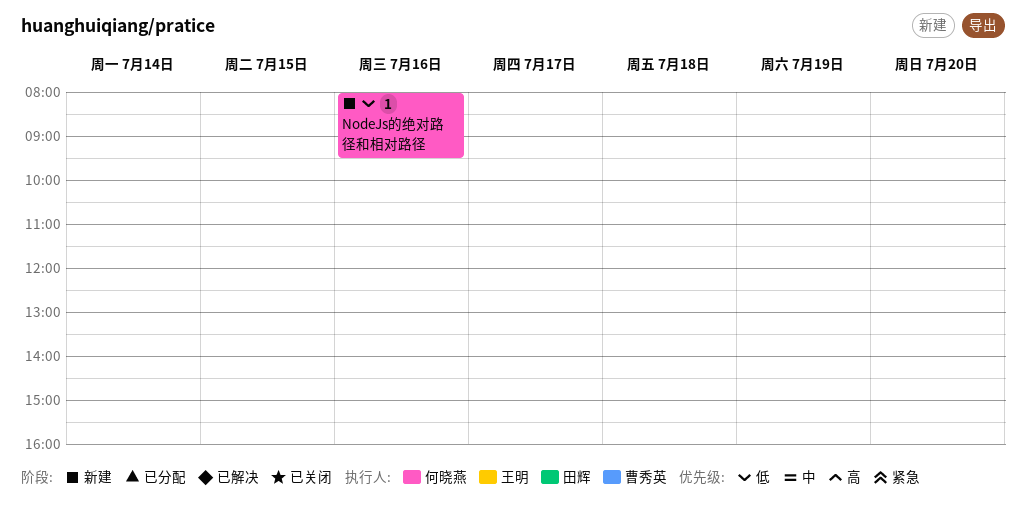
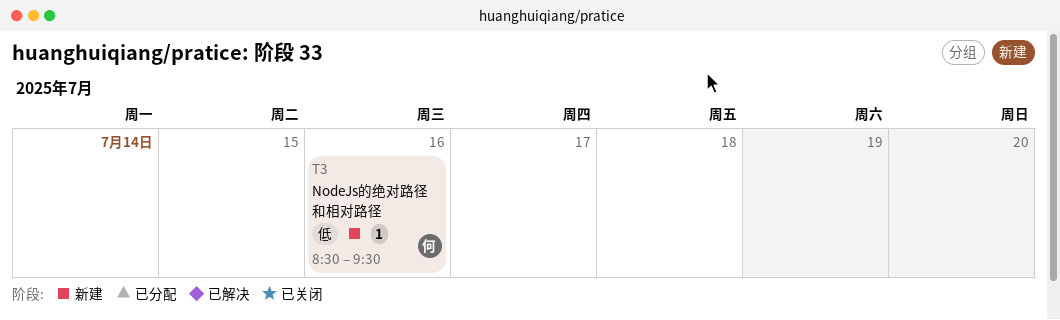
NodeJs的绝对路径和相对路径, begins: 08:00 -> 08:30

